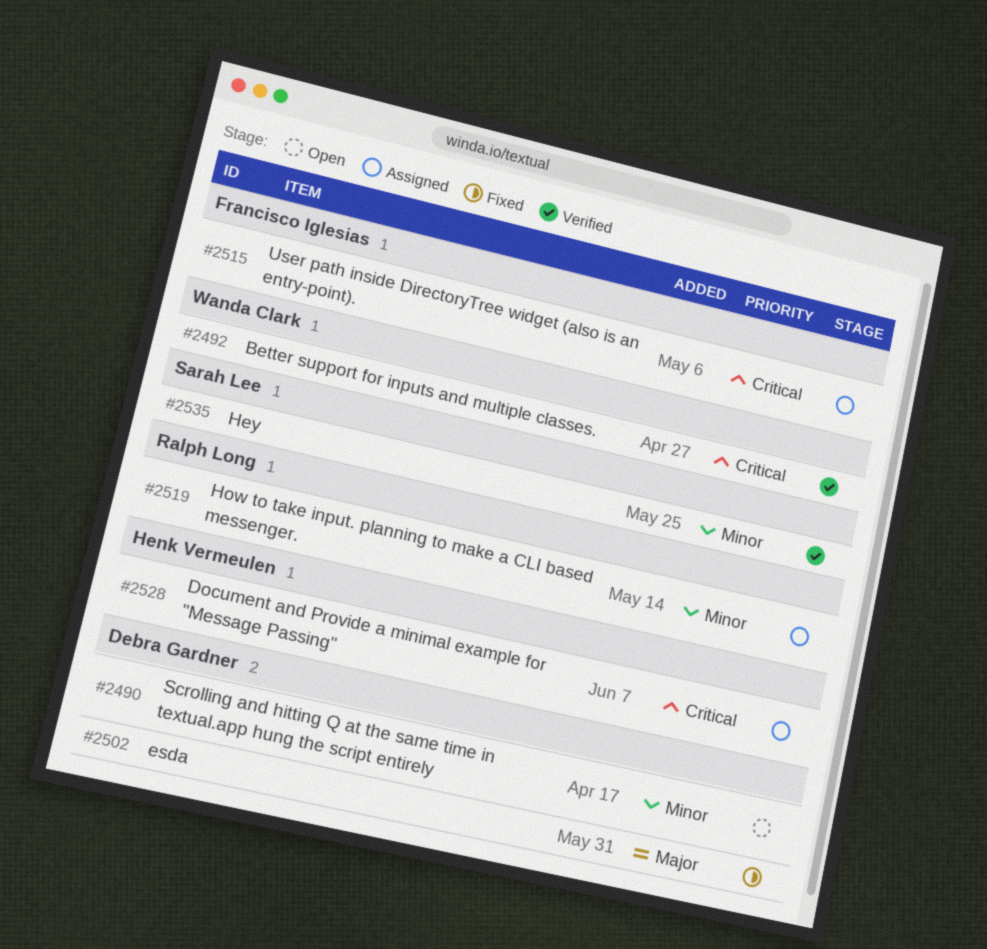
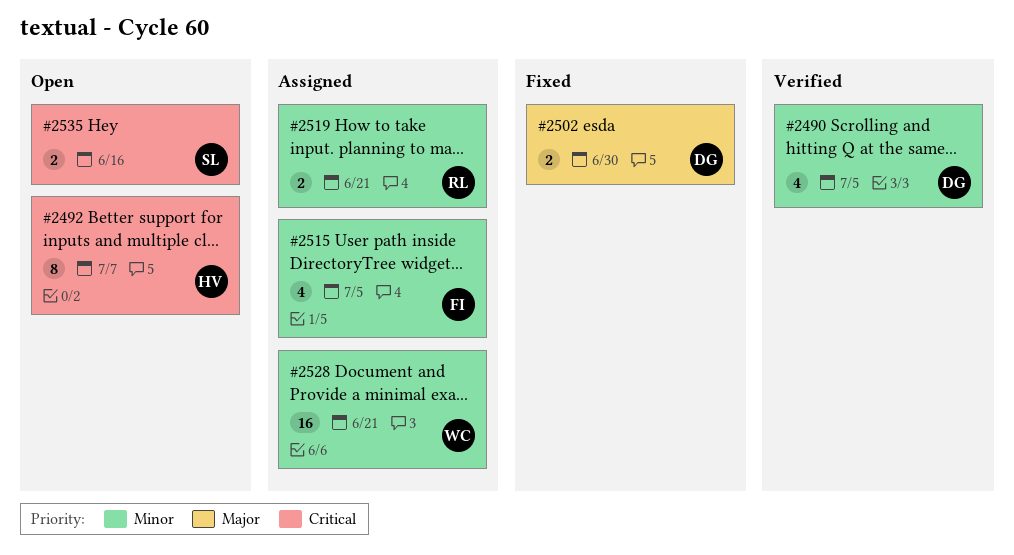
#2490, status: Open -> Verified
#2492, status: Verified -> Open
#2492, owner: Wanda Clark -> Henk Vermeulen
#2515, priority: Critical -> Minor
#2528, owner: Henk Vermeulen -> Wanda Clark
#2528, priority: Critical -> Minor
#2535, status: Verified -> Open
#2535, priority: Minor -> Critical

